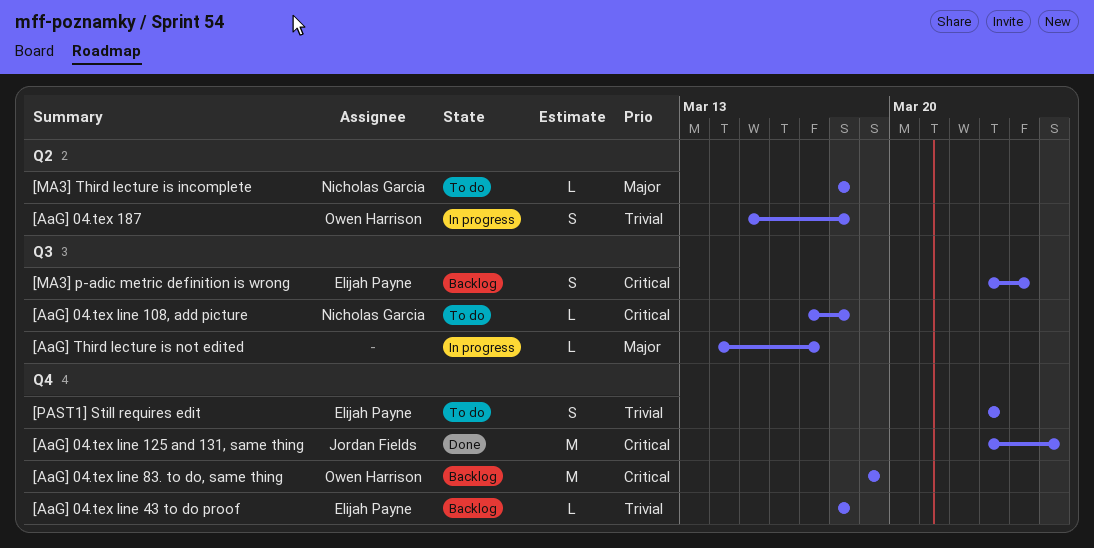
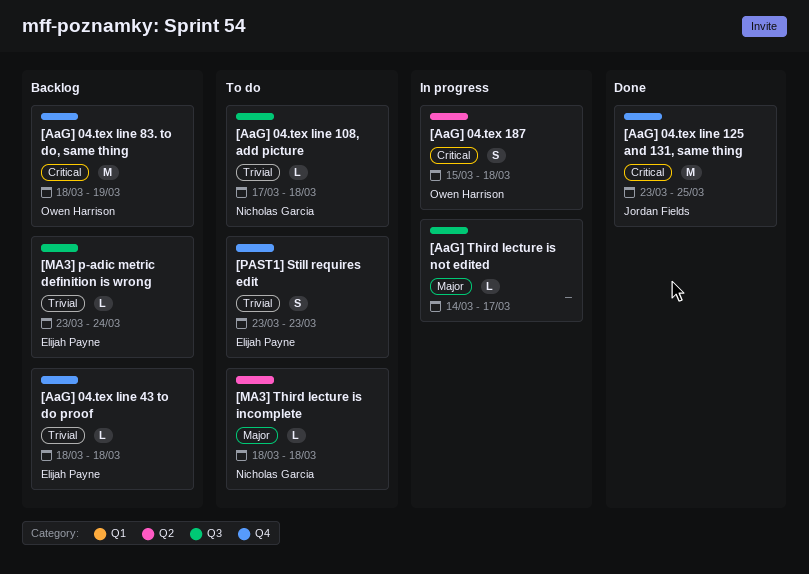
[AaG] 04.tex 187, priority: Trivial -> Critical
[AaG] 04.tex line 108, add picture, priority: Critical -> Trivial
[AaG] 04.tex line 83. to do, same thing, start: Mar 19 -> Mar 18
[MA3] p-adic metric definition is wrong, priority: Critical -> Trivial
[MA3] p-adic metric definition is wrong, estimate: S -> L

